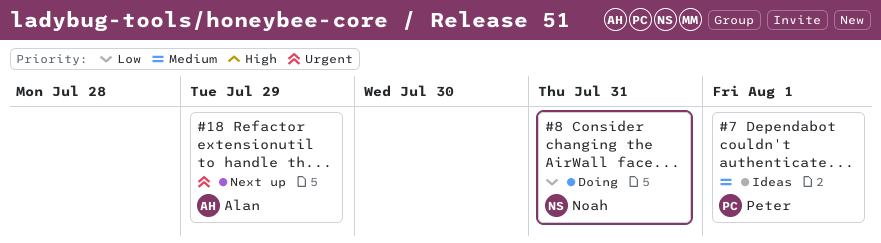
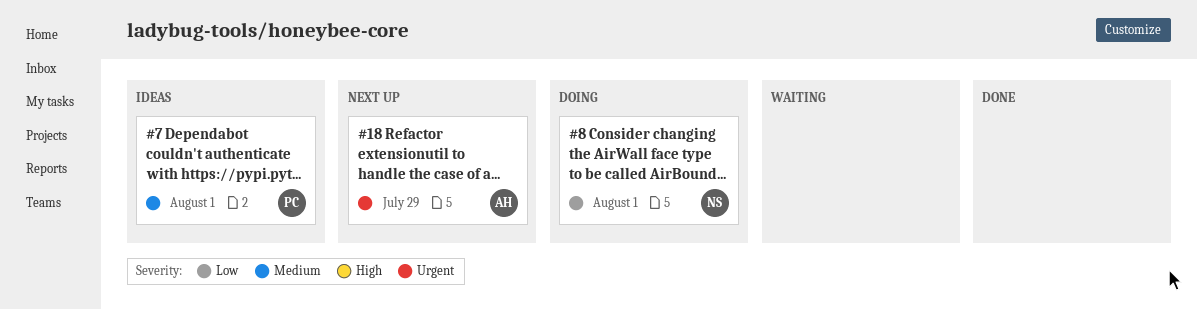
#8, due: Jul 31 -> Aug 1

